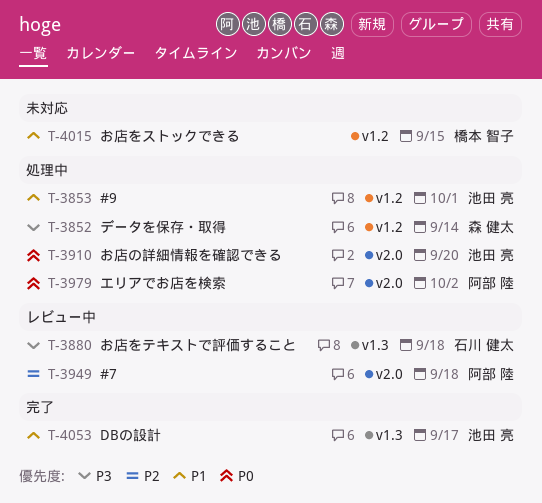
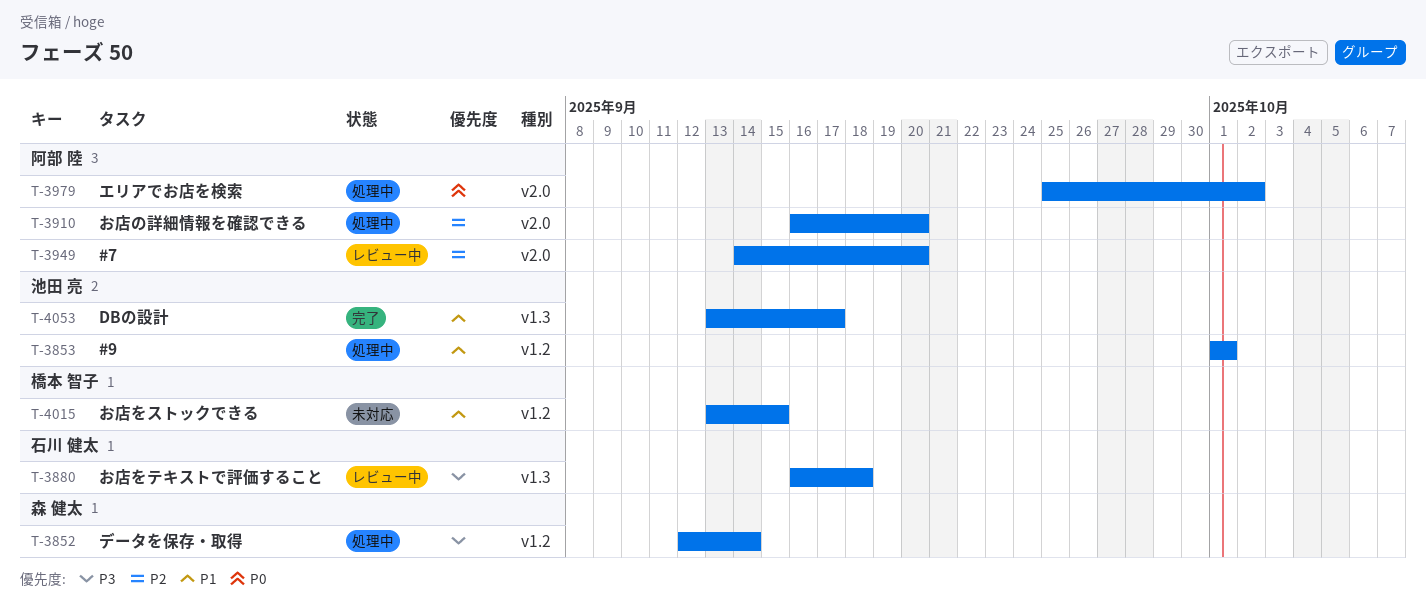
T-3910, owner: 池田 亮 -> 阿部 陸
T-3910, priority: P0 -> P2
T-3949, due: Sep 18 -> Sep 20

